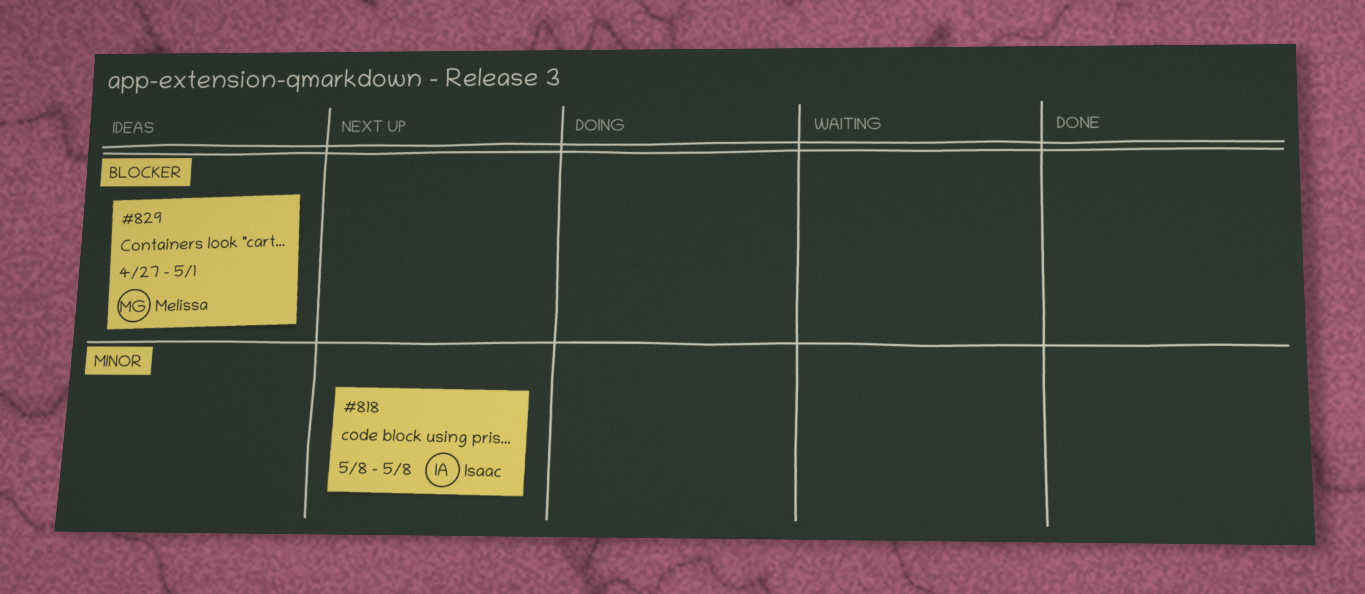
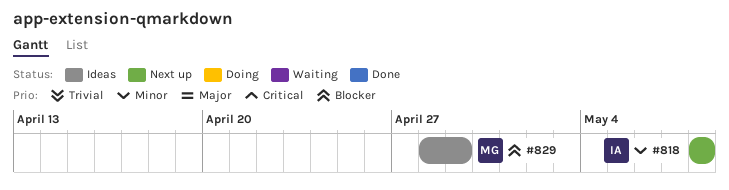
#829, start: Apr 27 -> Apr 28
#829, due: May 1 -> Apr 29

